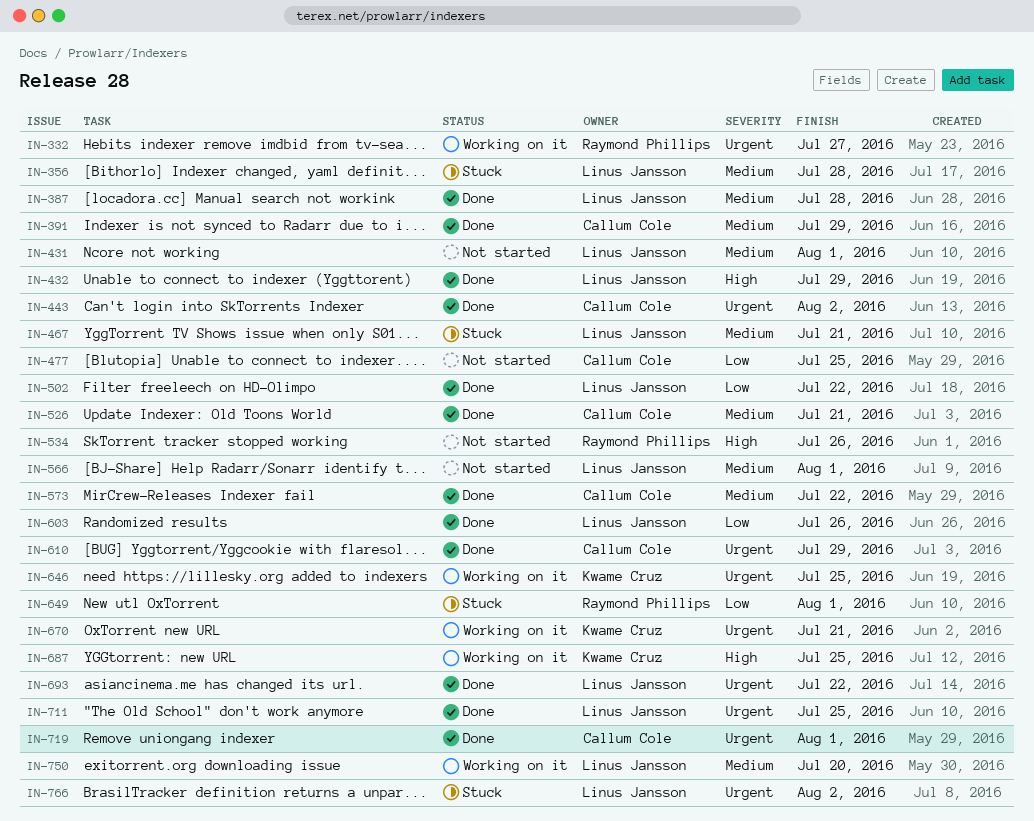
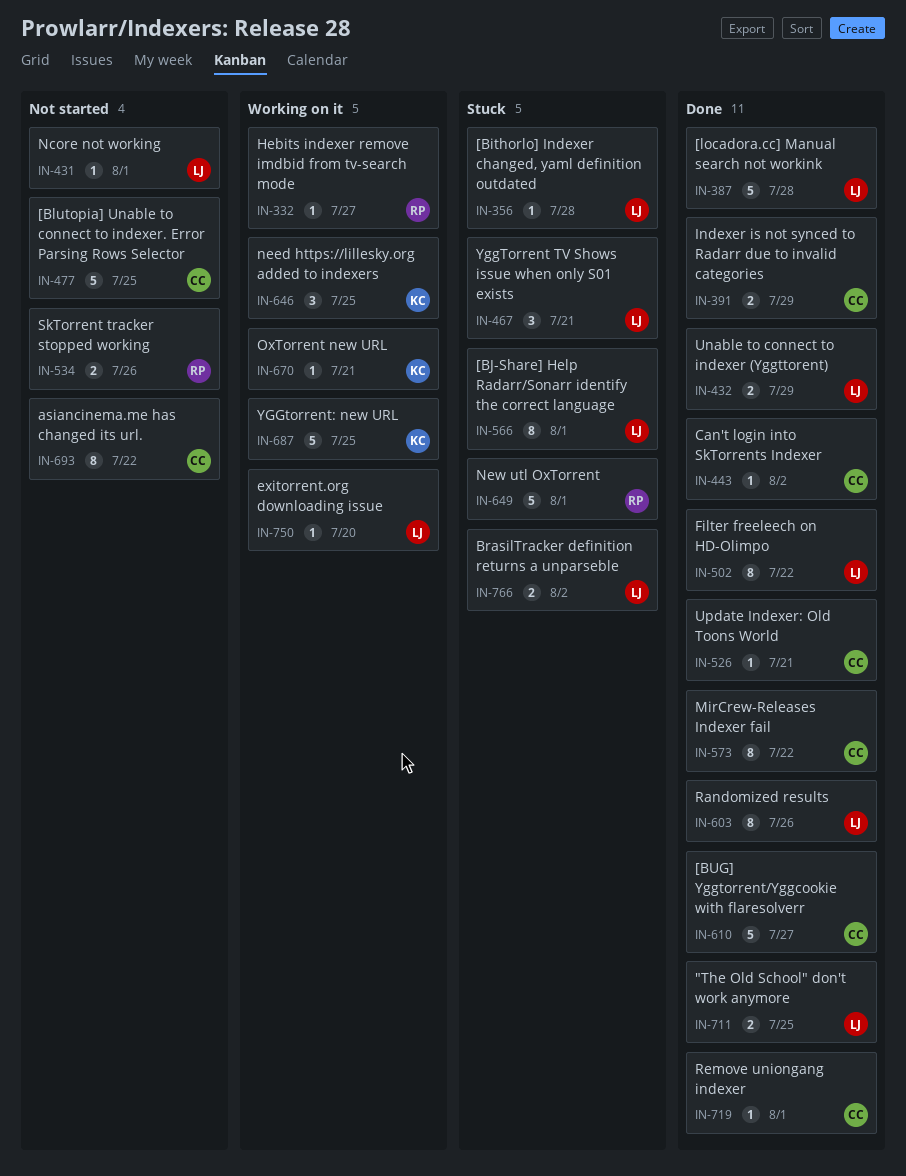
IN-566, status: Not started -> Stuck
IN-610, due: Jul 29 -> Jul 27
IN-693, status: Done -> Not started
IN-693, owner: Linus Jansson -> Callum Cole

